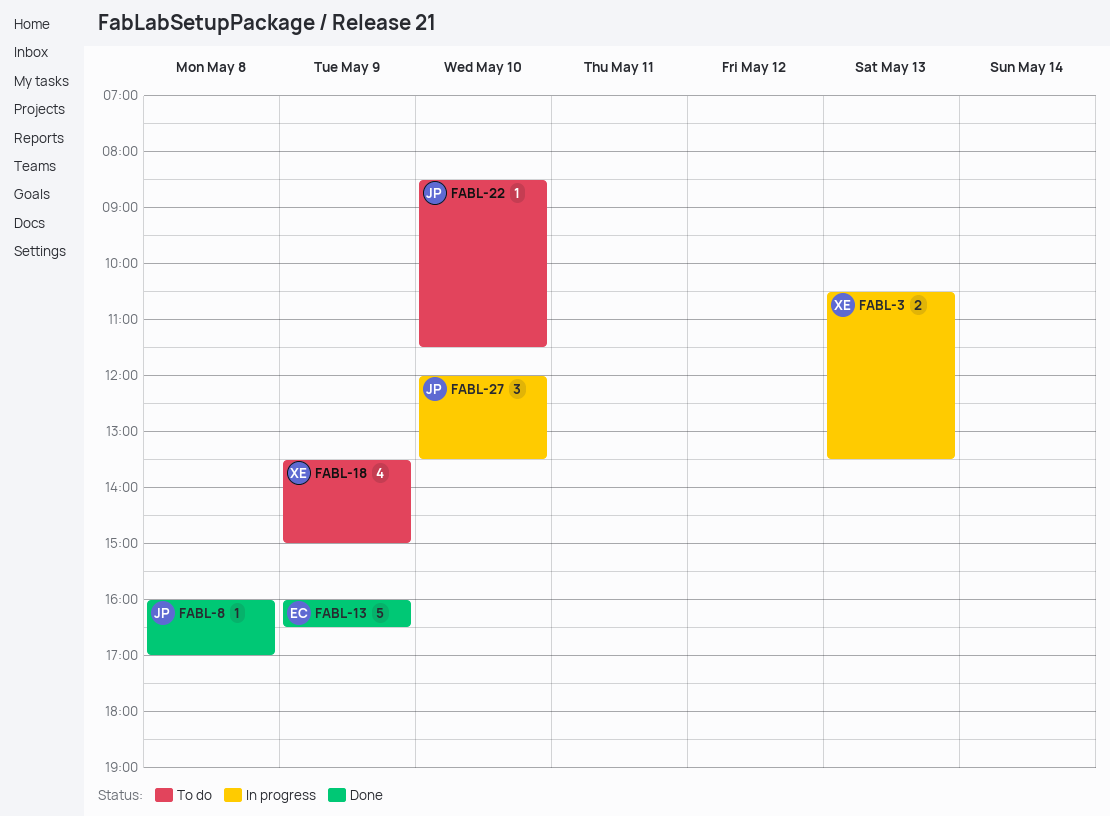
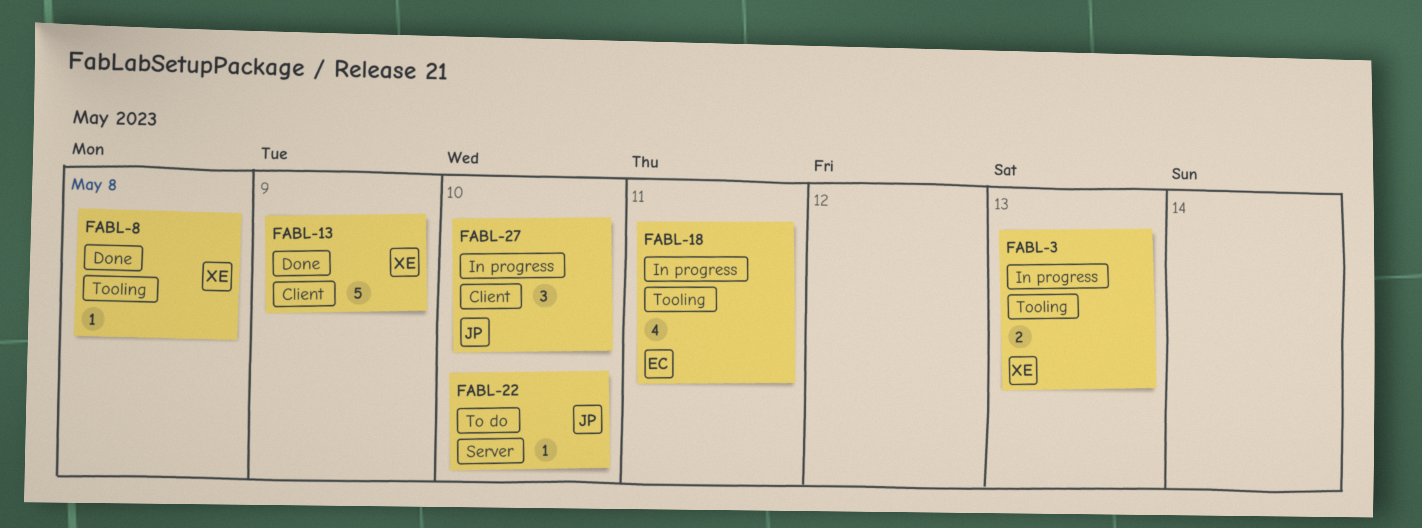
FABL-8, owner: JP -> XE
FABL-13, owner: EC -> XE
FABL-18, status: To do -> In progress
FABL-18, owner: XE -> EC
FABL-18, day: May 9 -> May 11

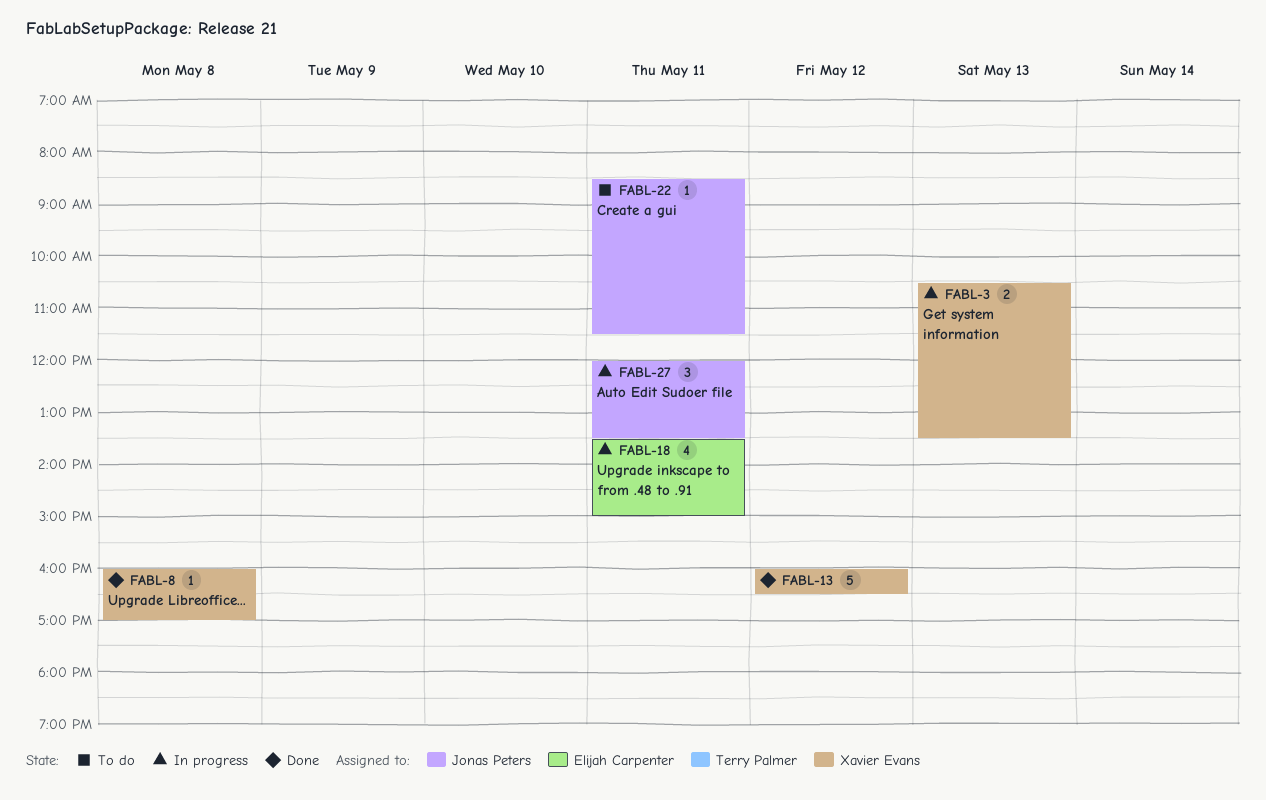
FABL-13, day: May 9 -> May 12
FABL-22, day: May 10 -> May 11
FABL-27, day: May 10 -> May 11

